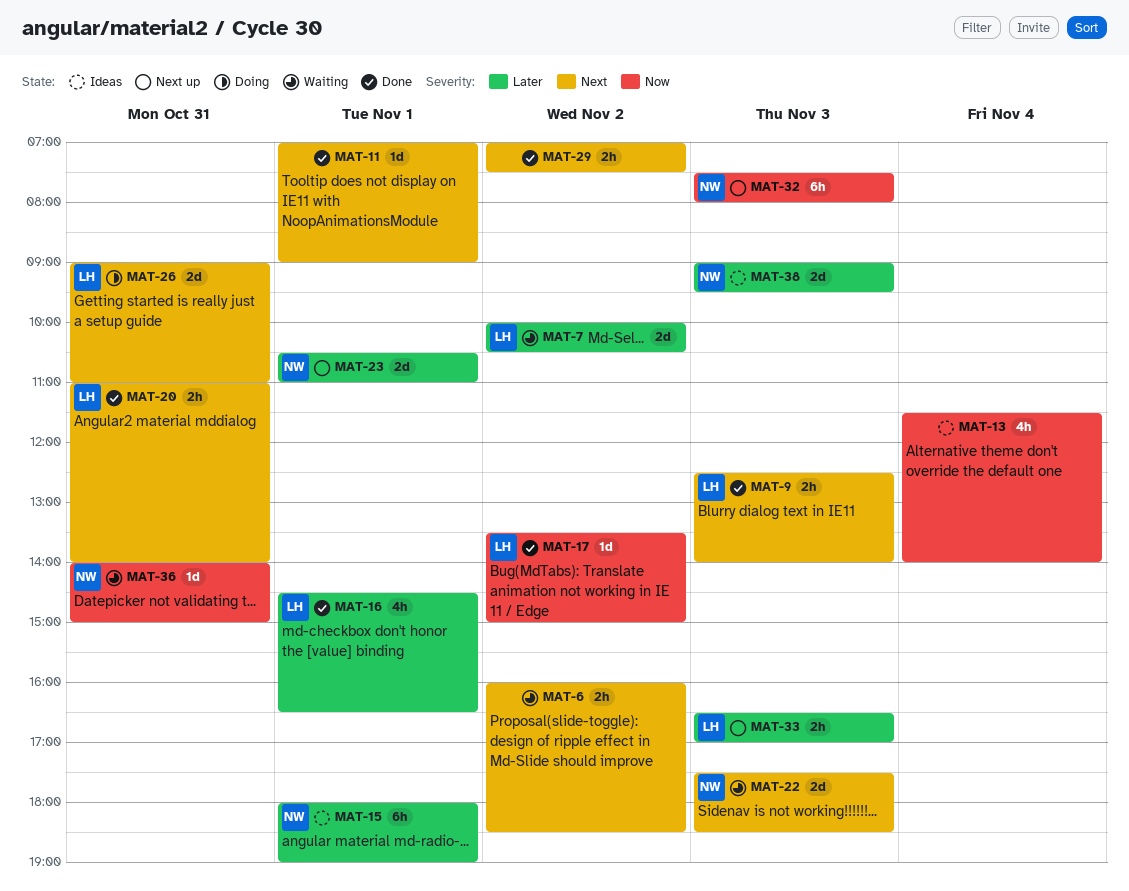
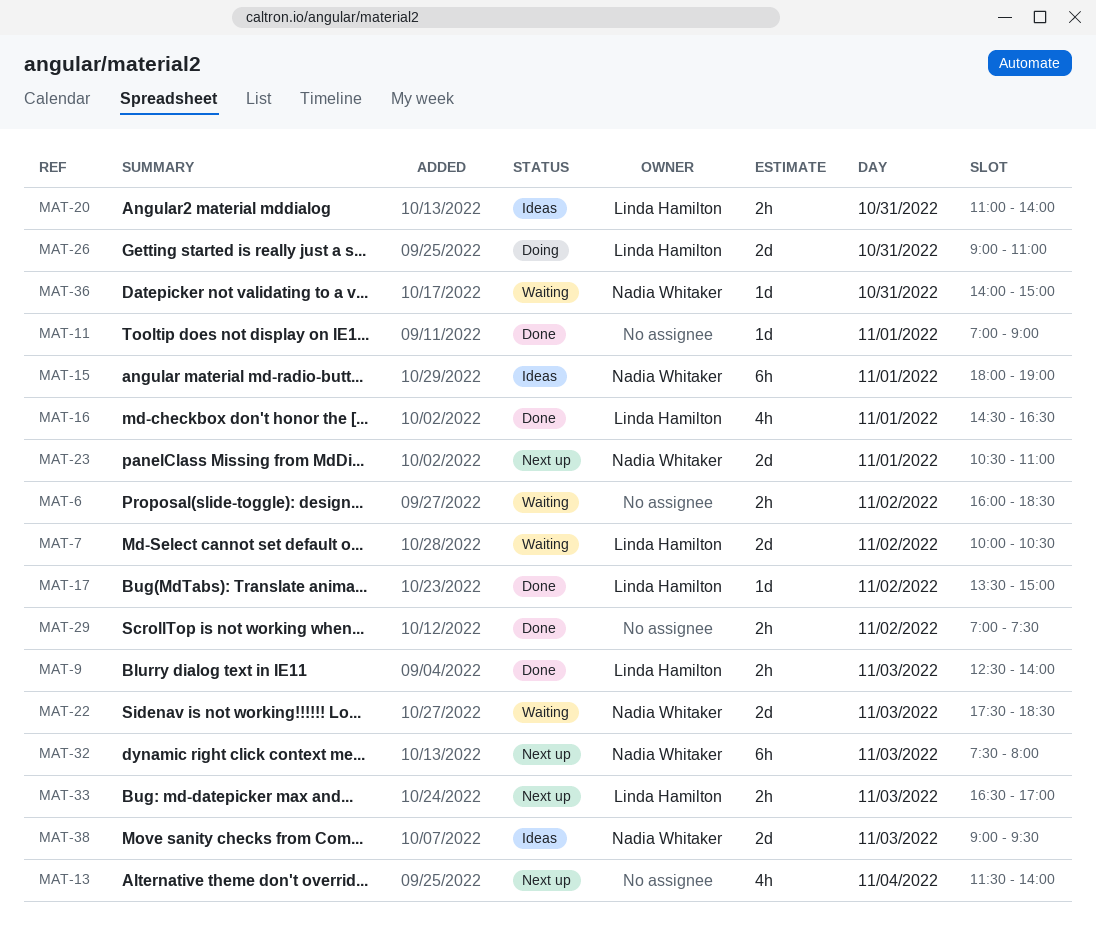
MAT-13, status: Ideas -> Next up
MAT-20, status: Done -> Ideas

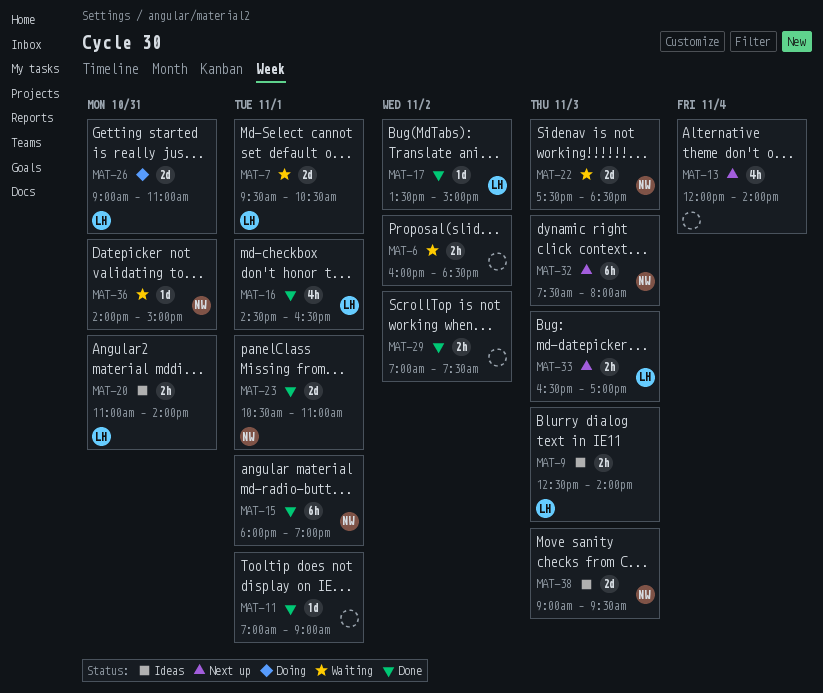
MAT-7, day: Nov 2 -> Nov 1
MAT-7, begins: 10:00 -> 09:30
MAT-9, status: Done -> Ideas
MAT-13, begins: 11:30 -> 12:00
MAT-15, status: Ideas -> Done
MAT-23, status: Next up -> Done

